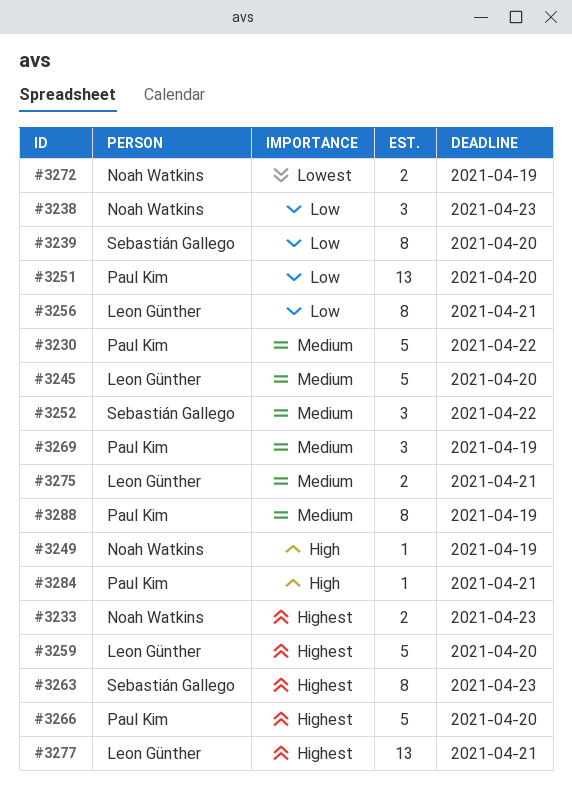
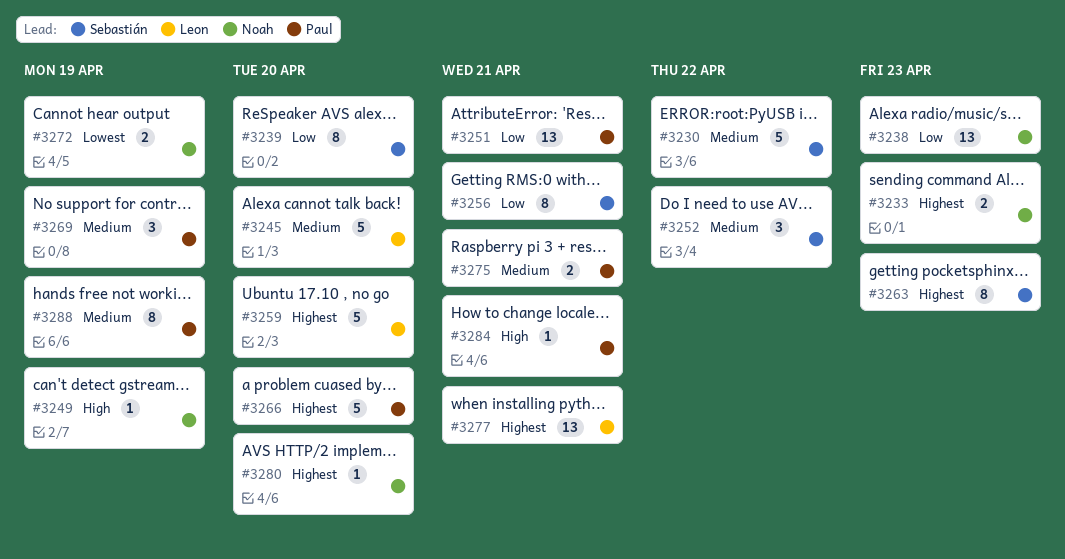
#3230, owner: Paul Kim -> Sebastián Gallego
#3238, estimate: 3 -> 13
#3251, due: Apr 20 -> Apr 21
#3256, owner: Leon Günther -> Sebastián Gallego
#3275, owner: Leon Günther -> Paul Kim
#3280: none -> present

